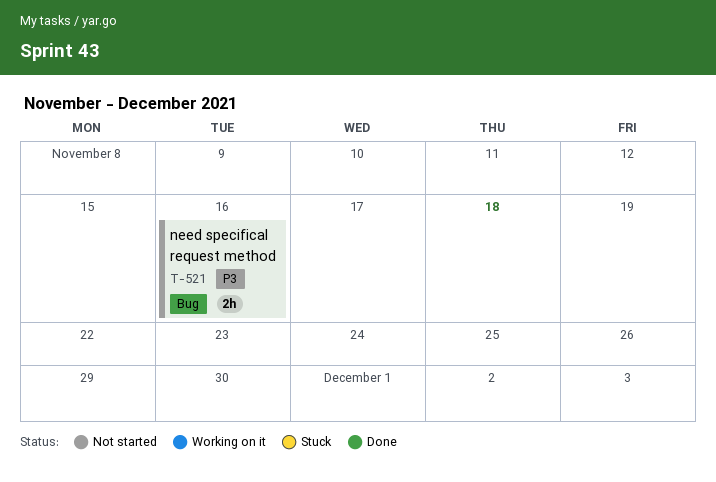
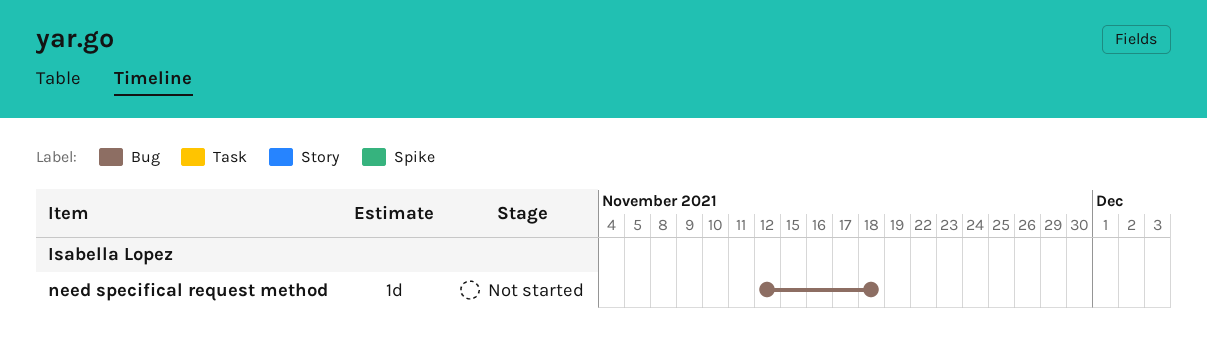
need specifical request method, estimate: 2h -> 1d
need specifical request method, due: Nov 16 -> Nov 18

